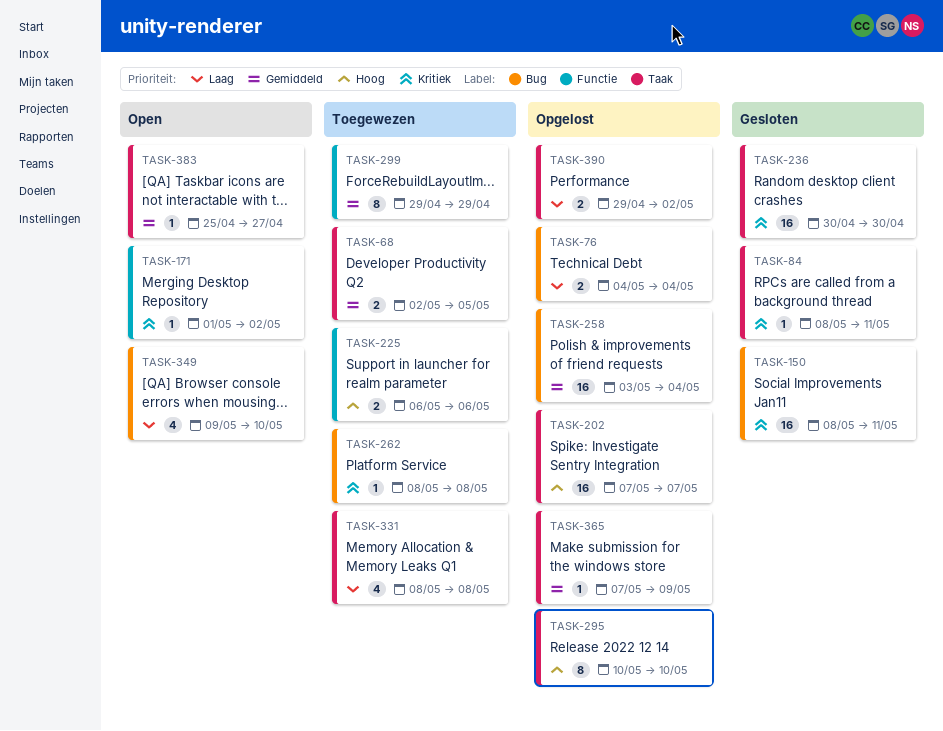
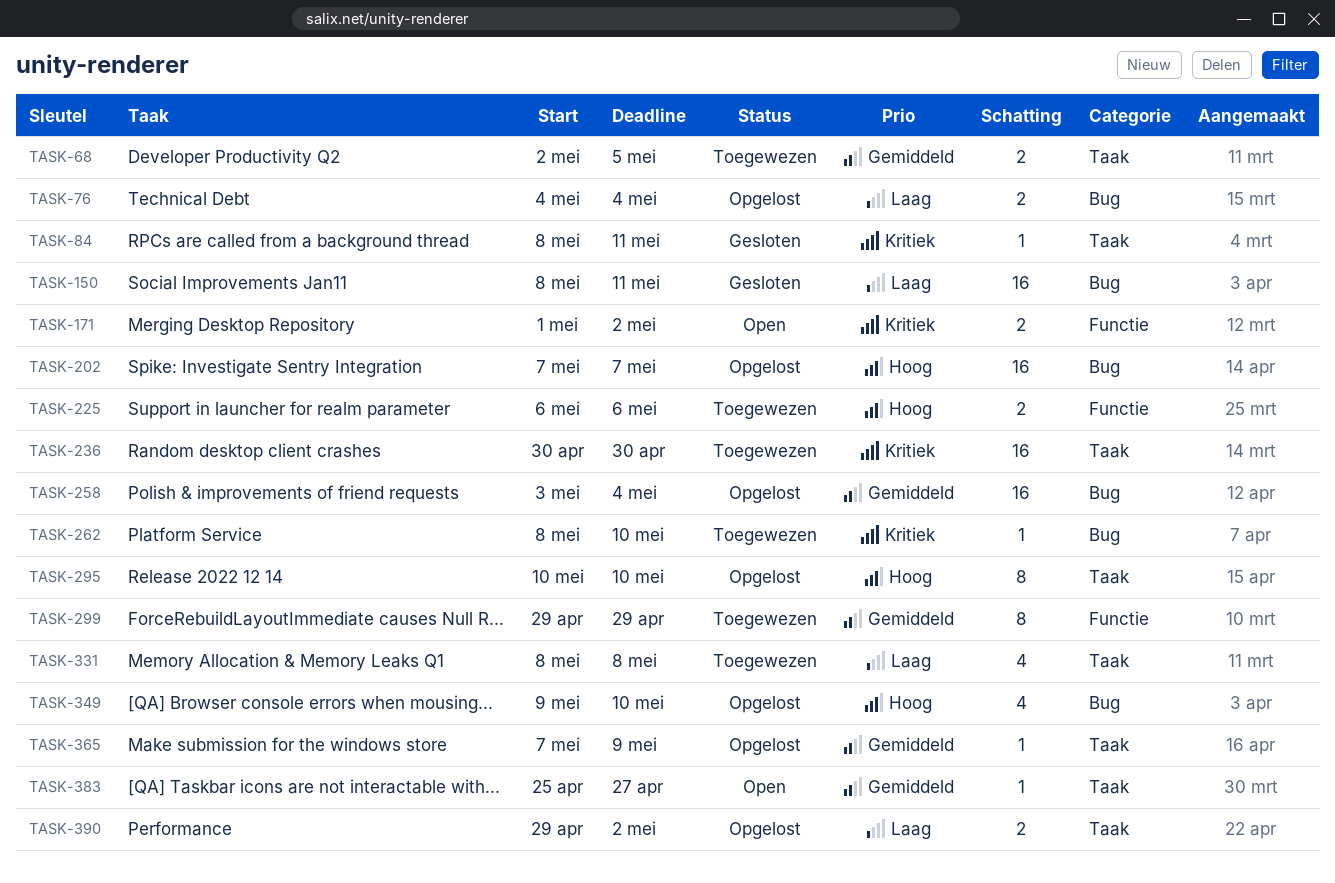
TASK-150, priority: Kritiek -> Laag
TASK-171, estimate: 1 -> 2
TASK-202, label: Taak -> Bug
TASK-236, status: Gesloten -> Toegewezen
TASK-262, due: May 8 -> May 10
TASK-349, status: Open -> Opgelost
TASK-349, priority: Laag -> Hoog

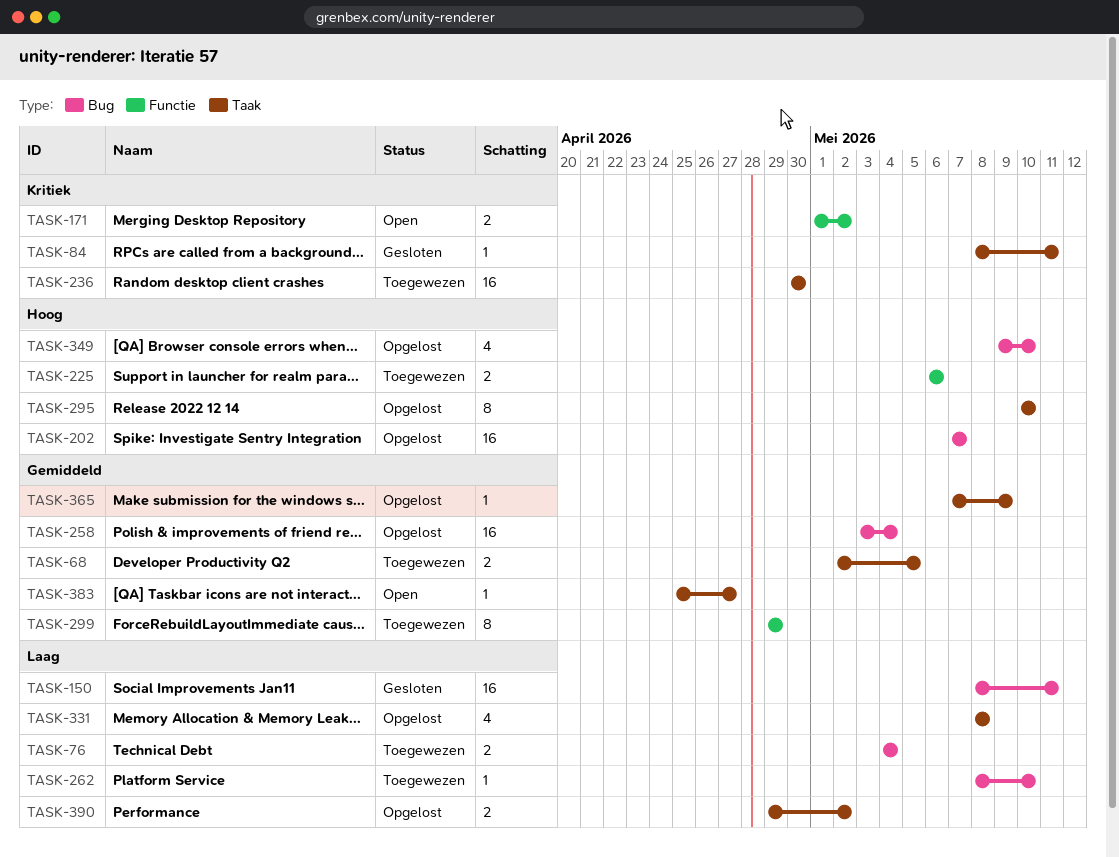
TASK-76, status: Opgelost -> Toegewezen
TASK-262, priority: Kritiek -> Laag
TASK-331, status: Toegewezen -> Opgelost

